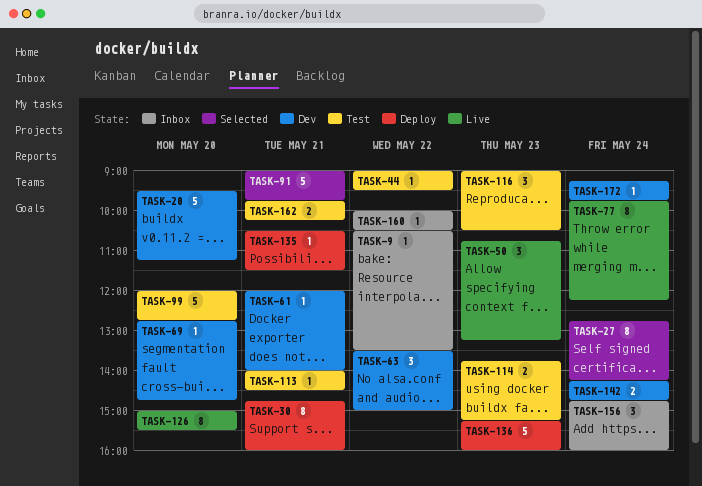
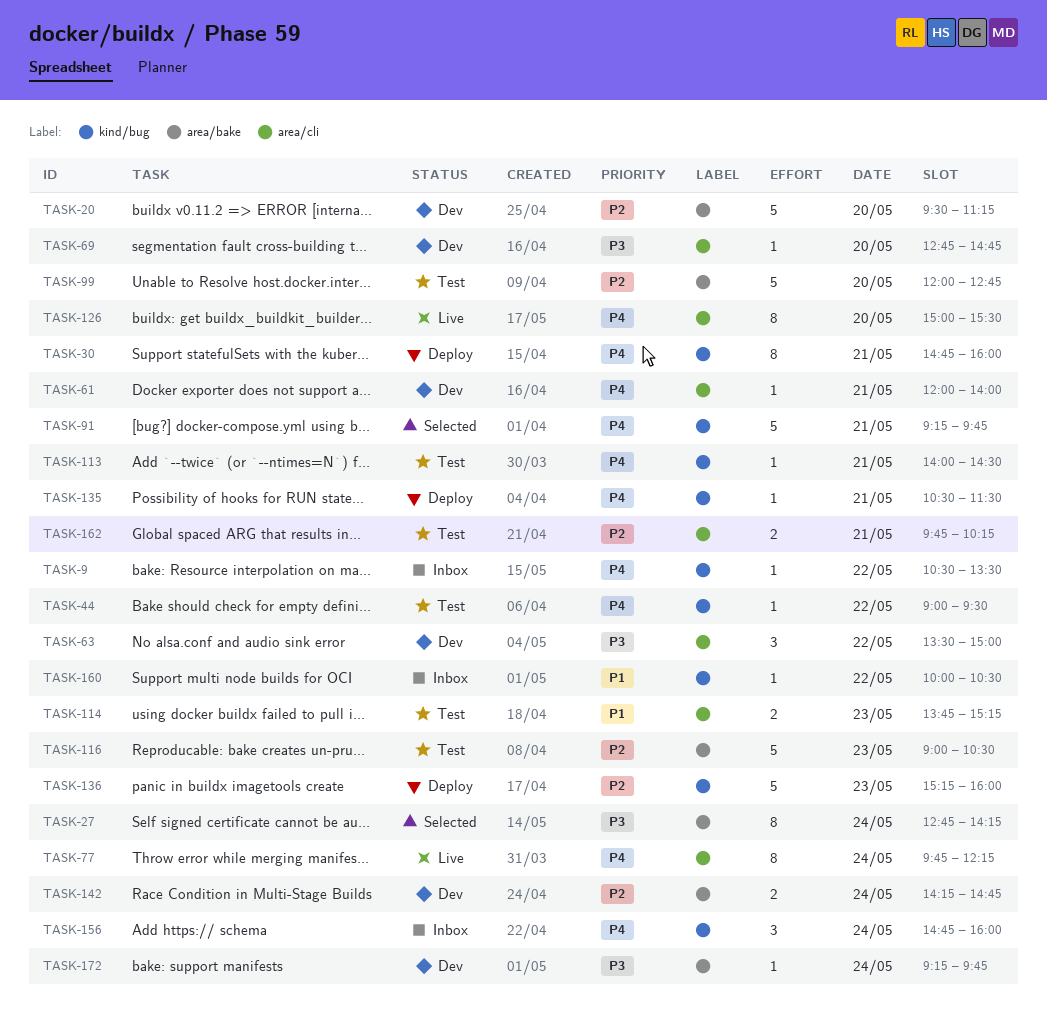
TASK-50: present -> none
TASK-91, begins: 09:00 -> 09:15
TASK-116, estimate: 3 -> 5

